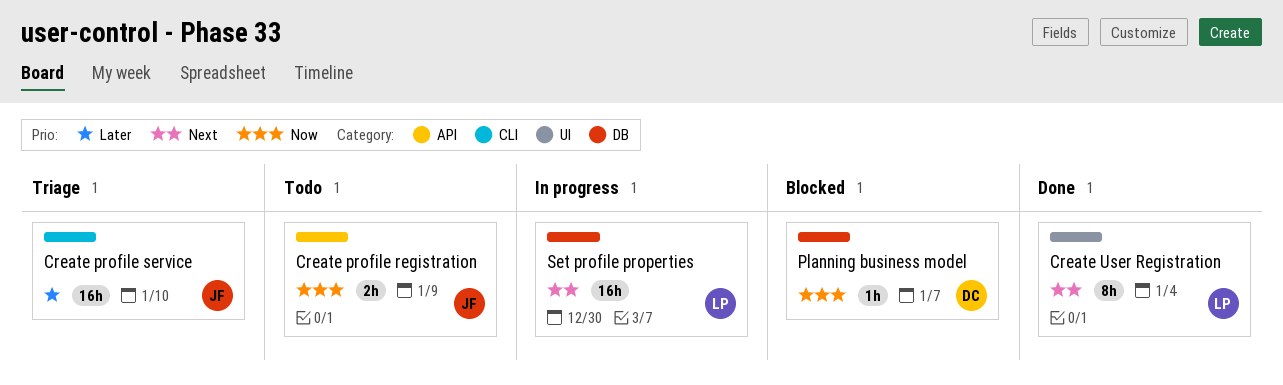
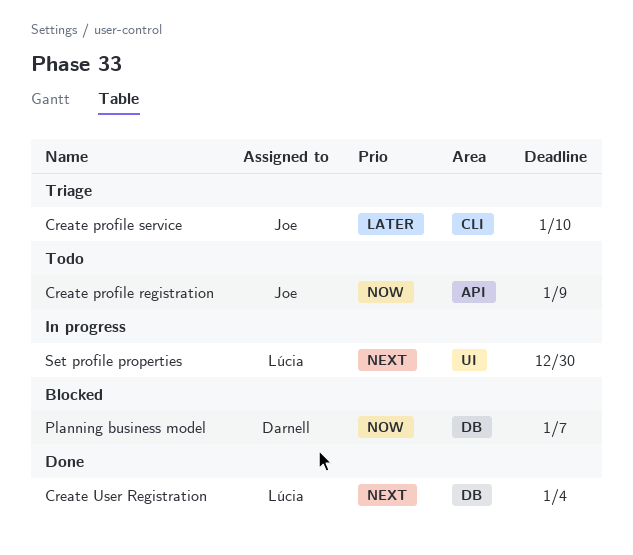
Create User Registration, label: UI -> DB
Set profile properties, label: DB -> UI

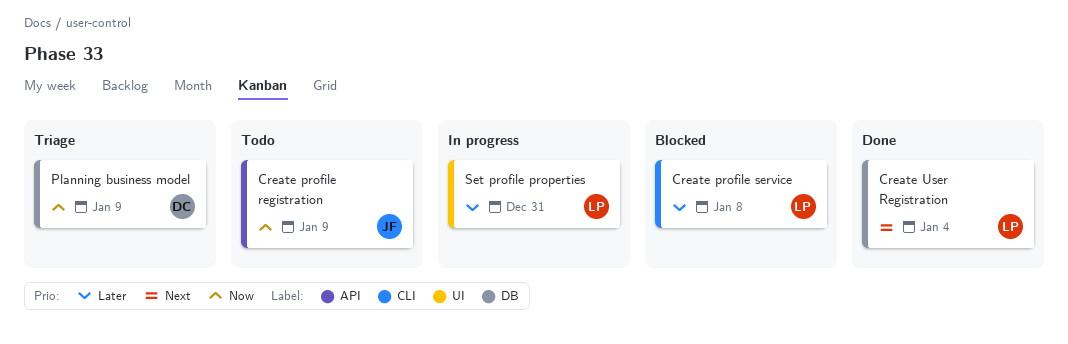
Create profile service, status: Triage -> Blocked
Create profile service, owner: Joe -> Lúcia
Create profile service, due: Jan 10 -> Jan 8
Planning business model, status: Blocked -> Triage
Planning business model, due: Jan 7 -> Jan 9
Set profile properties, priority: Next -> Later
Set profile properties, due: Dec 30 -> Dec 31

